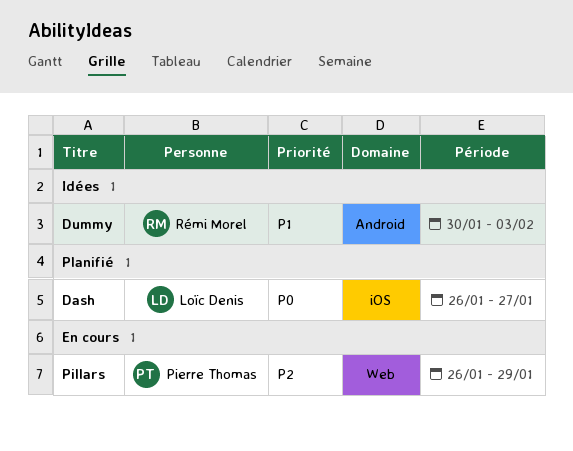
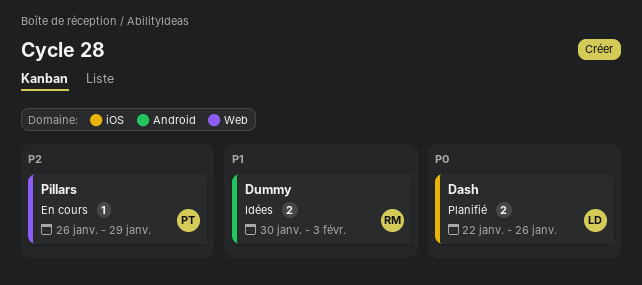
Dash, start: Jan 26 -> Jan 22
Dash, due: Jan 27 -> Jan 26

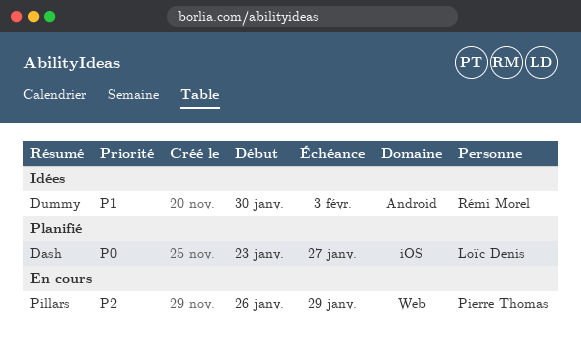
Dash, start: Jan 22 -> Jan 23
Dash, due: Jan 26 -> Jan 27

